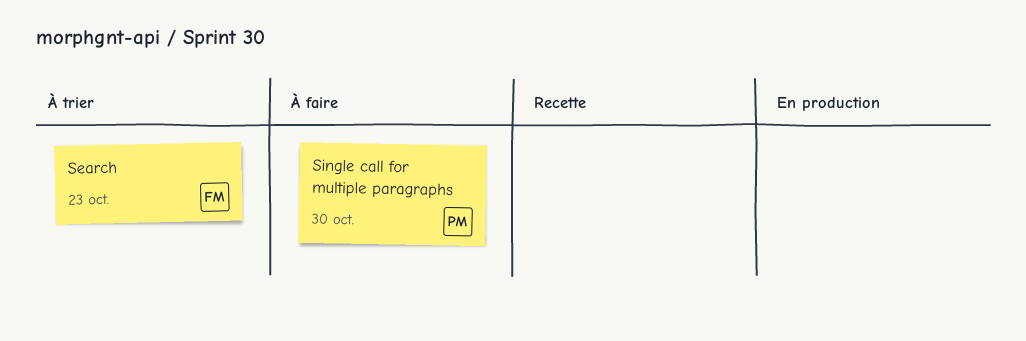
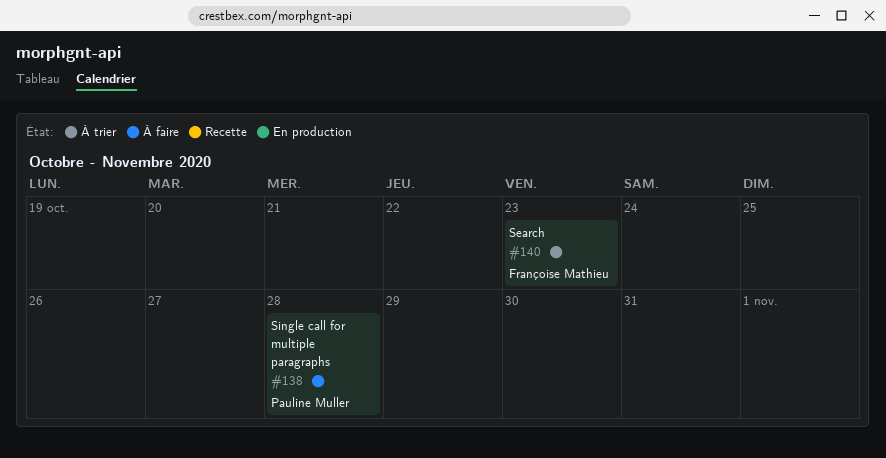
Single call for multiple paragraphs, due: Oct 30 -> Oct 28

